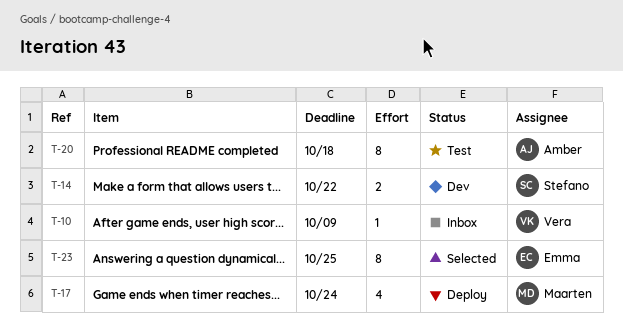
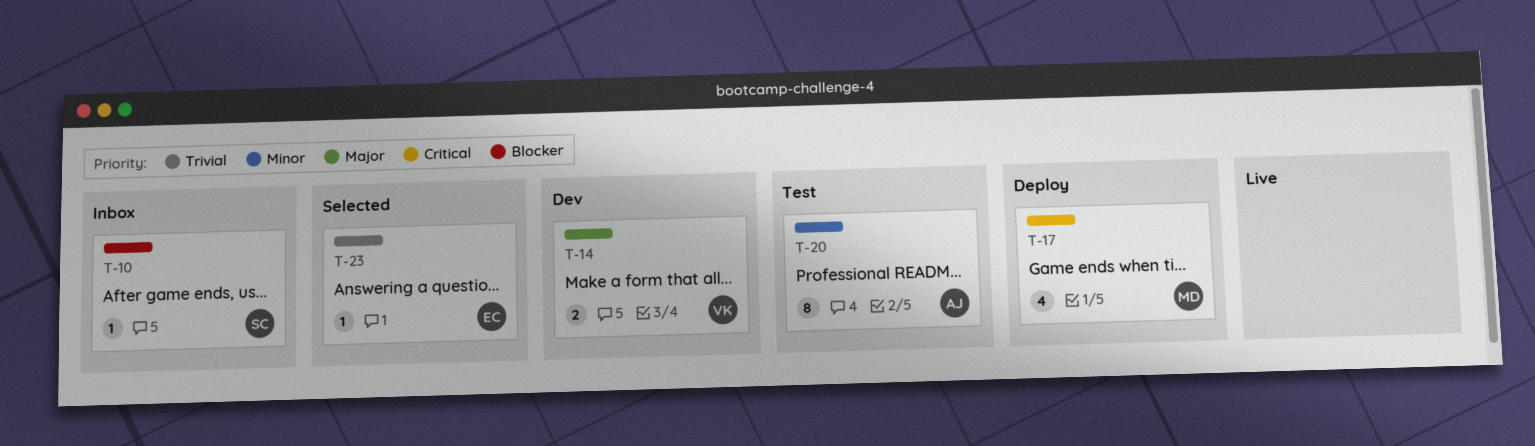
T-10, owner: Vera -> Stefano
T-14, owner: Stefano -> Vera
T-23, estimate: 8 -> 1

